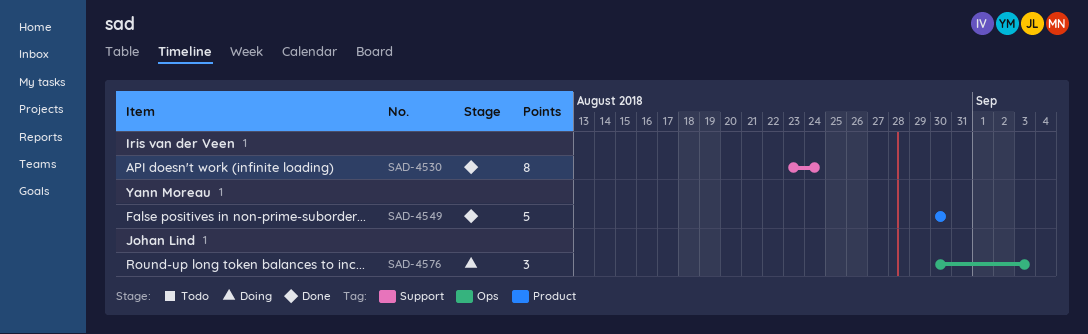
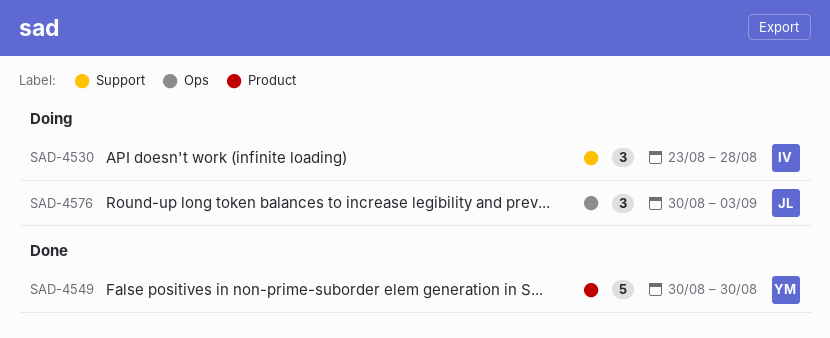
SAD-4530, status: Done -> Doing
SAD-4530, estimate: 8 -> 3
SAD-4530, due: Aug 24 -> Aug 28

